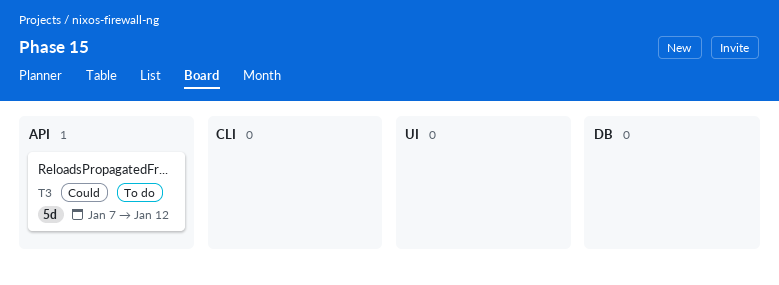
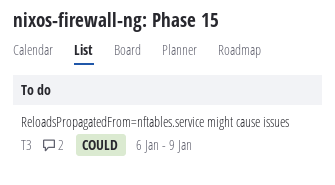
T3, start: Jan 7 -> Jan 6
T3, due: Jan 12 -> Jan 9

